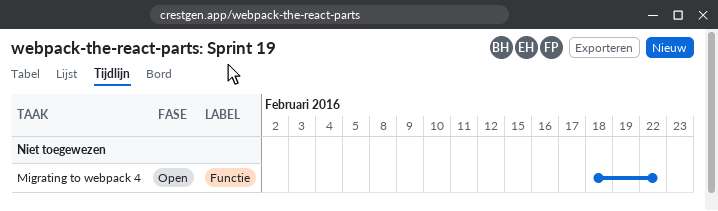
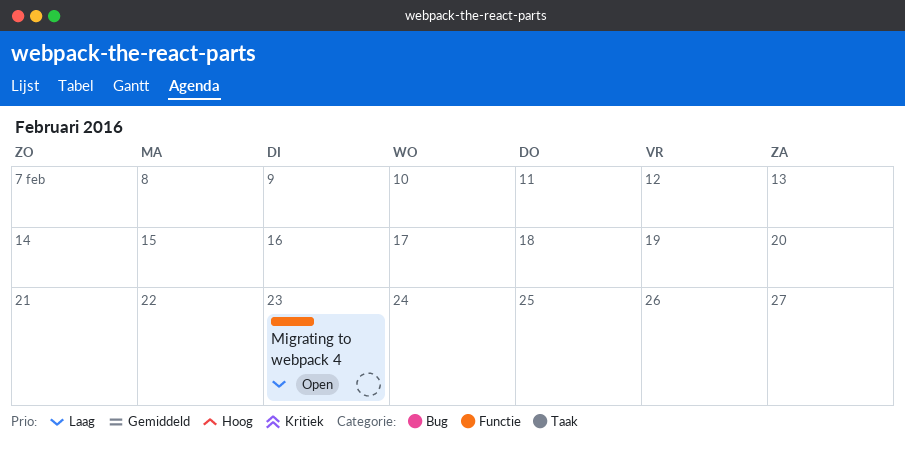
Migrating to webpack 4, due: Feb 22 -> Feb 23

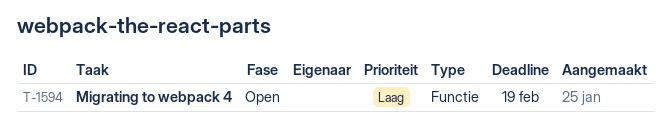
Migrating to webpack 4, due: Feb 23 -> Feb 19

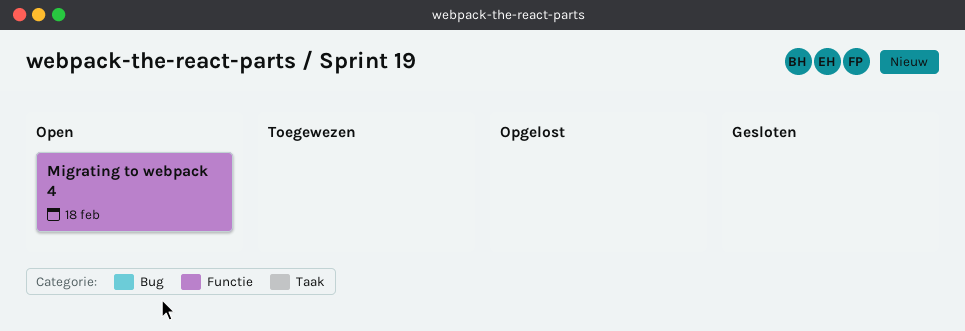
Migrating to webpack 4, due: Feb 19 -> Feb 18

